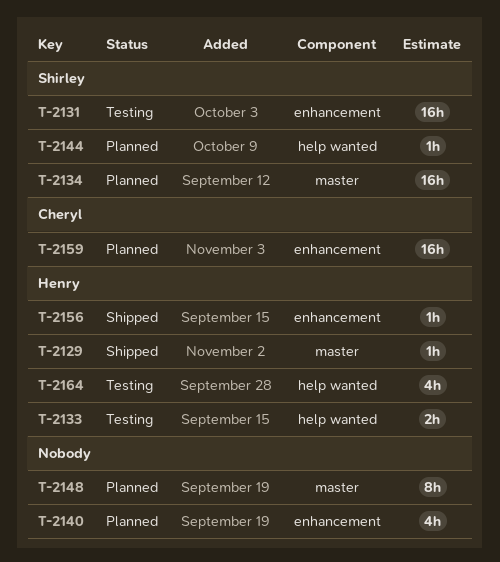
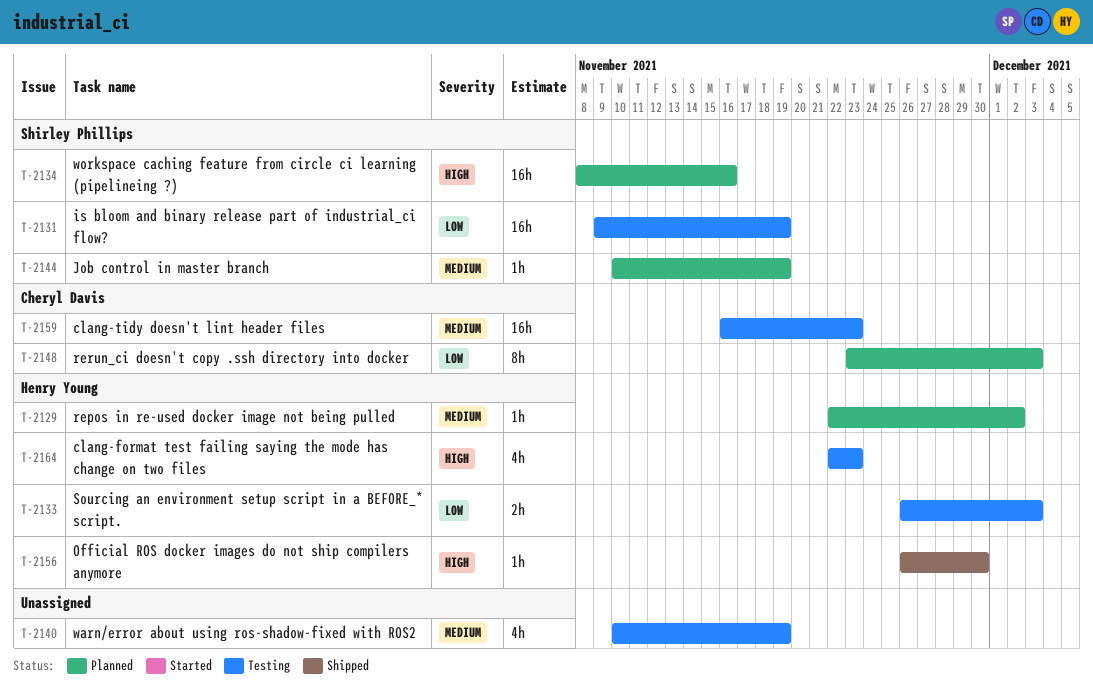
T-2129, status: Shipped -> Planned
T-2140, status: Planned -> Testing
T-2148, owner: none -> Cheryl Davis
T-2159, status: Planned -> Testing

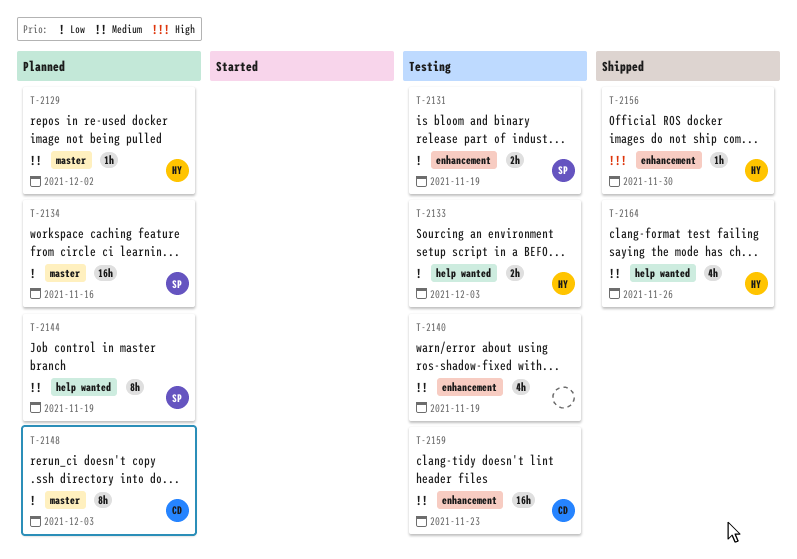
T-2131, estimate: 16h -> 2h
T-2134, priority: High -> Low
T-2144, estimate: 1h -> 8h
T-2164, status: Testing -> Shipped
T-2164, priority: High -> Medium
T-2164, due: Nov 23 -> Nov 26

